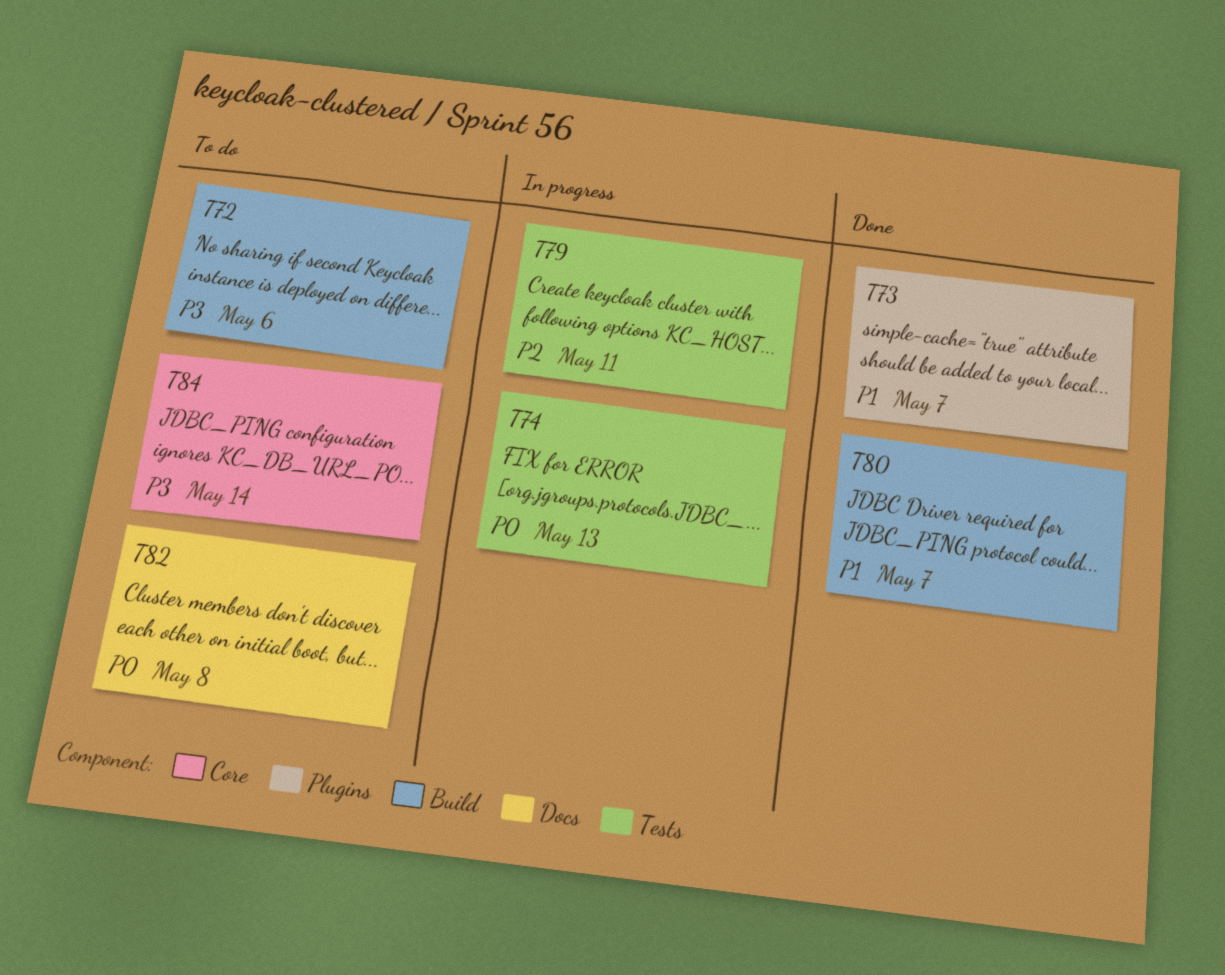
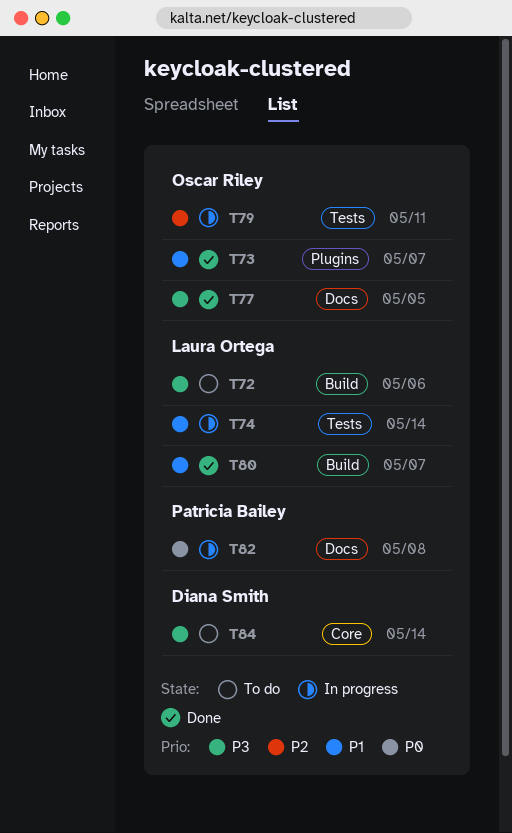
T74, priority: P0 -> P1
T74, due: May 13 -> May 14
T77: none -> present
T82, status: To do -> In progress

